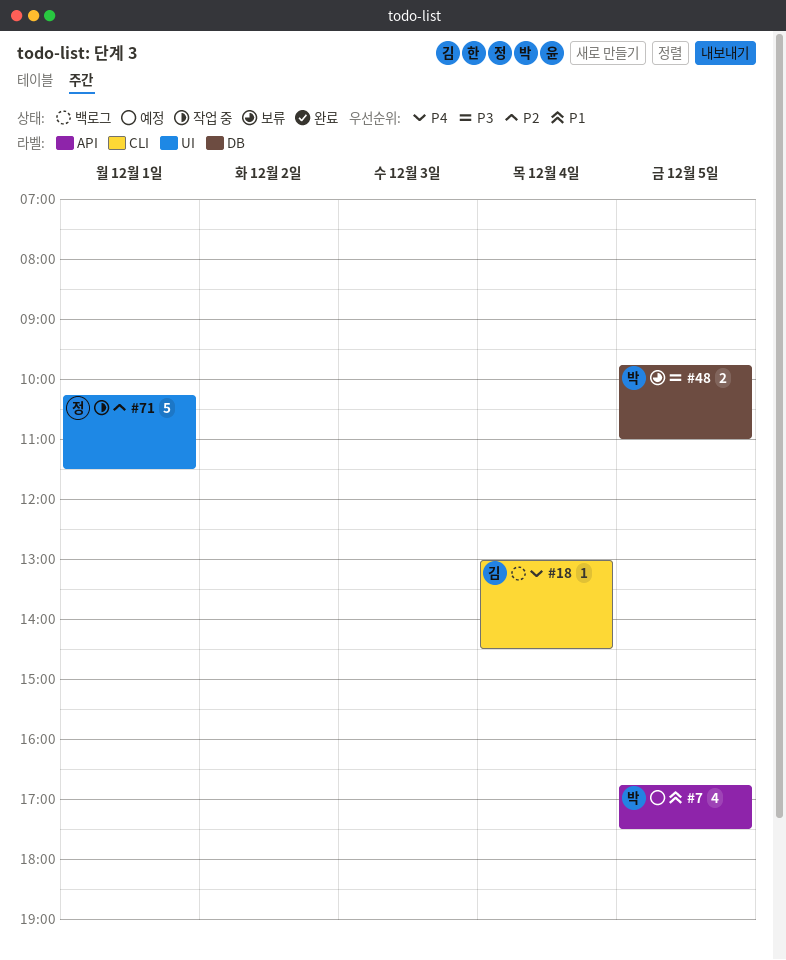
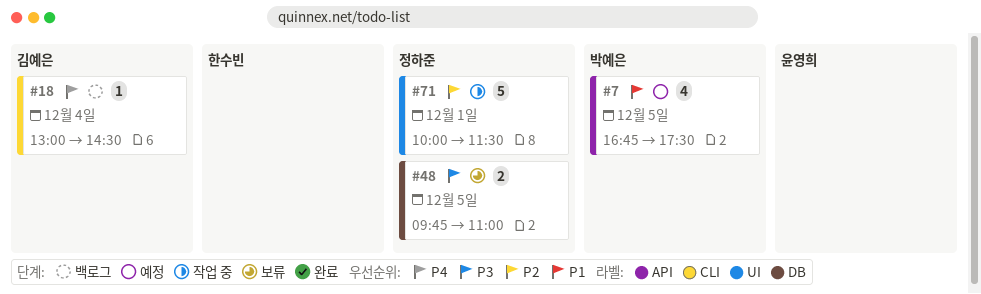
#48, owner: 박예은 -> 정하준
#71, begins: 10:15 -> 10:00

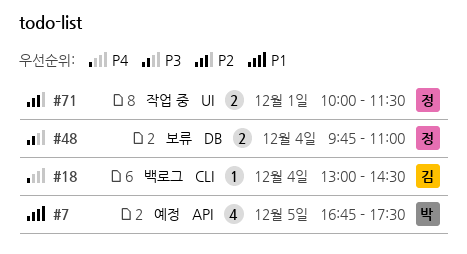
#48, day: Dec 5 -> Dec 4
#71, estimate: 5 -> 2

